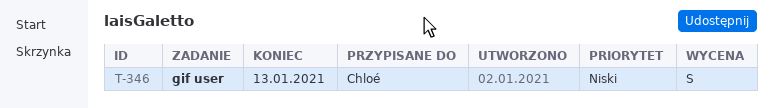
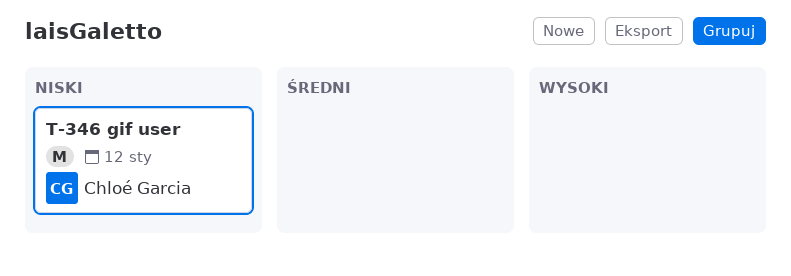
T-346, estimate: S -> M
T-346, due: Jan 13 -> Jan 12

